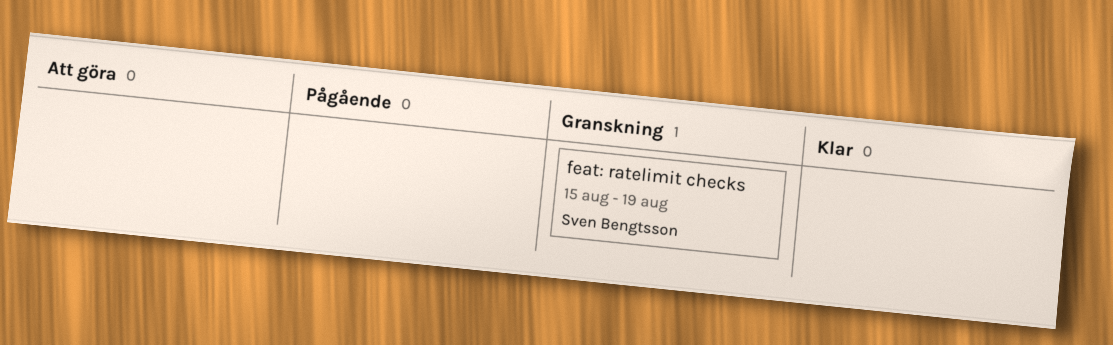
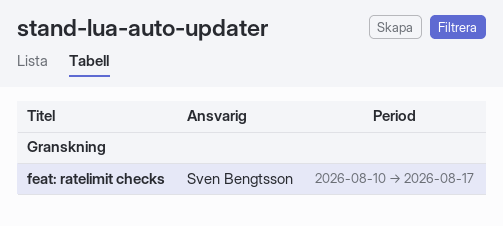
feat: ratelimit checks, start: Aug 15 -> Aug 10
feat: ratelimit checks, due: Aug 19 -> Aug 17

